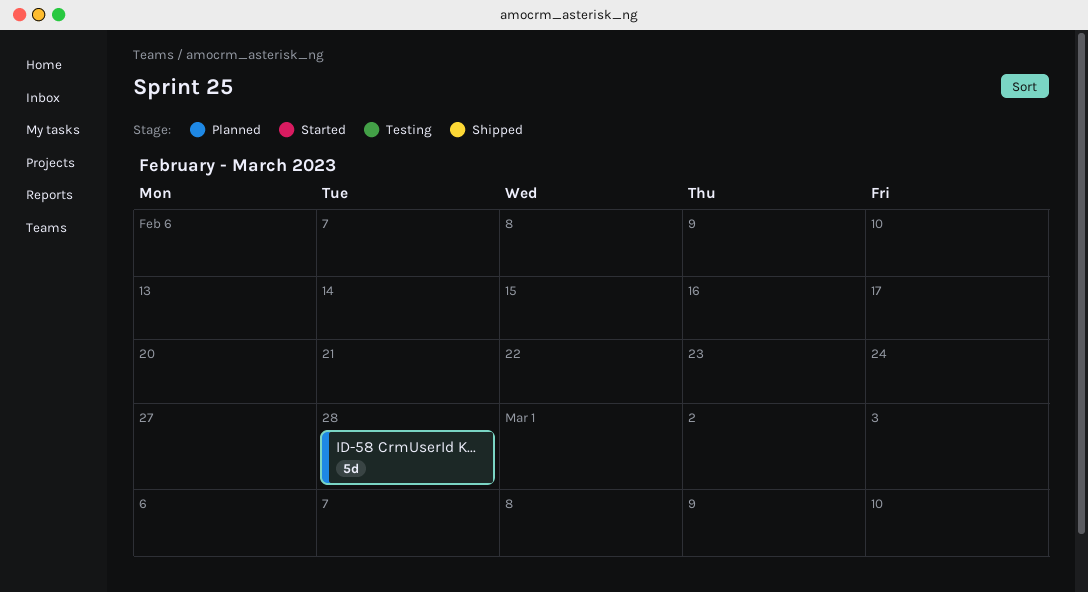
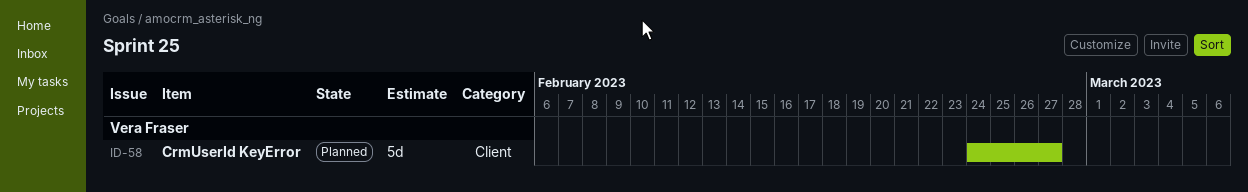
ID-58, due: Feb 28 -> Feb 27

